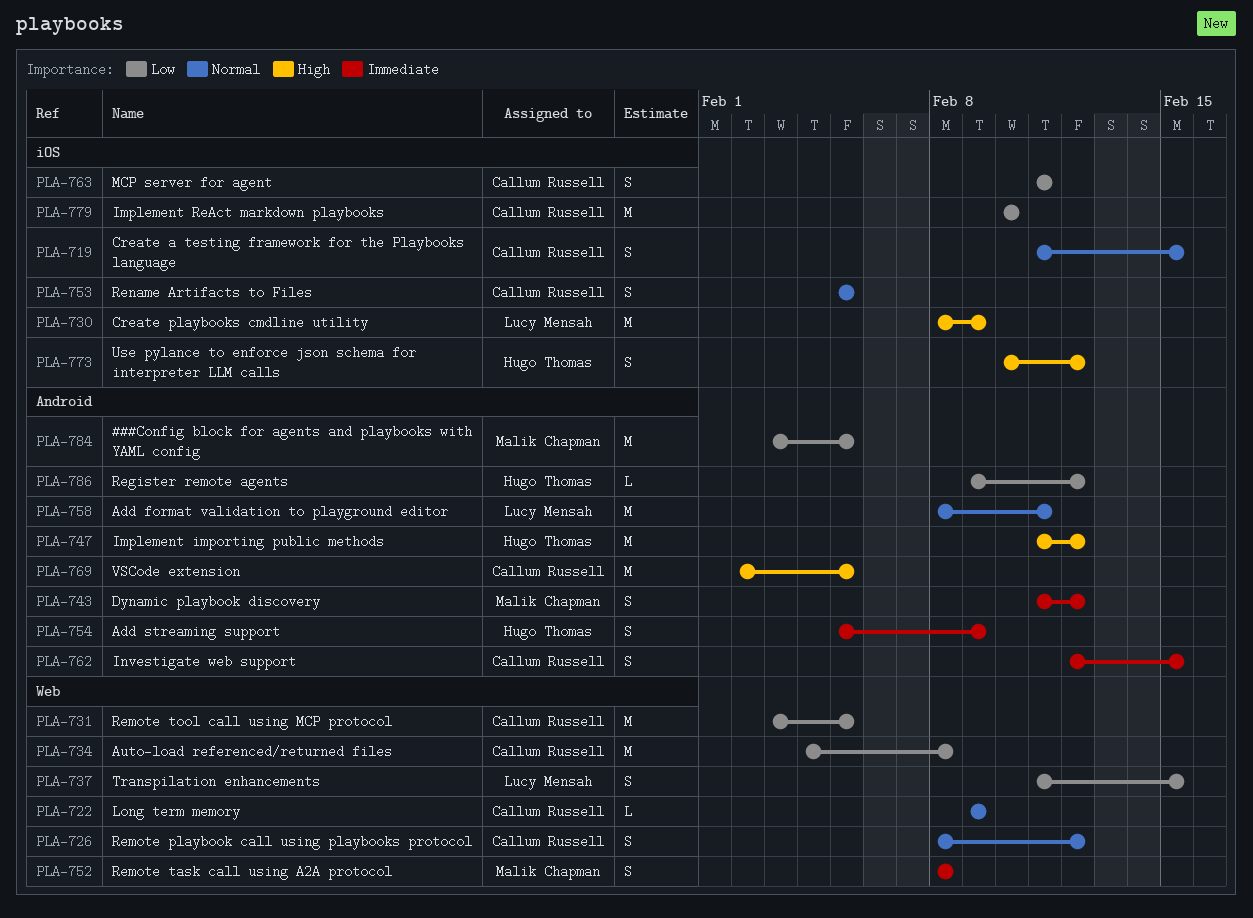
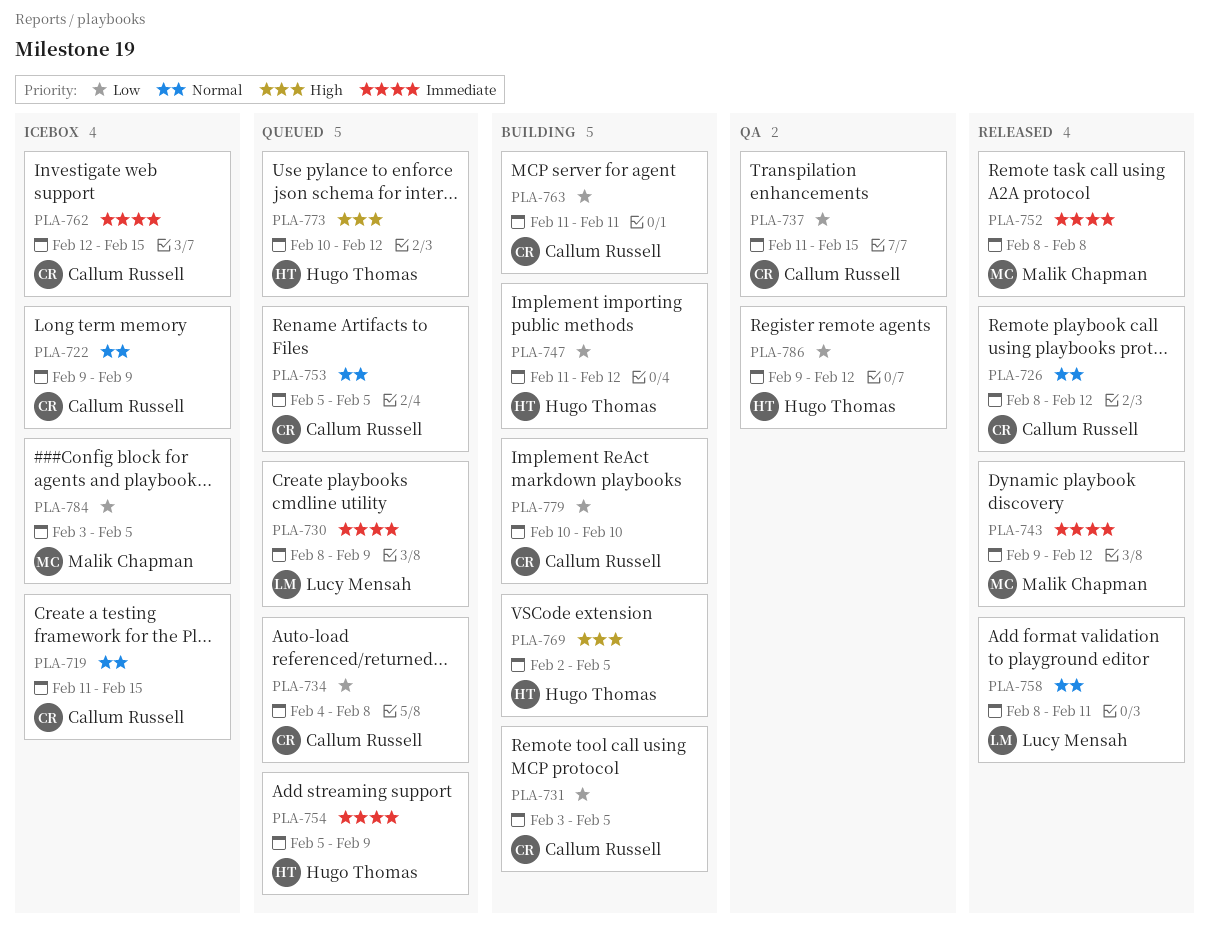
PLA-730, priority: High -> Immediate
PLA-737, owner: Lucy Mensah -> Callum Russell
PLA-743, start: Feb 11 -> Feb 9
PLA-747, priority: High -> Low
PLA-769, owner: Callum Russell -> Hugo Thomas

